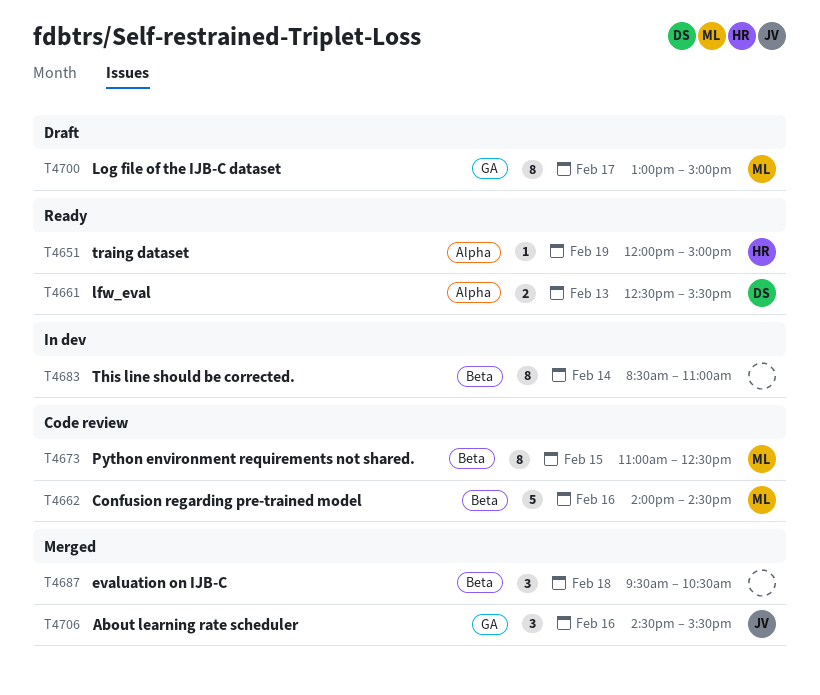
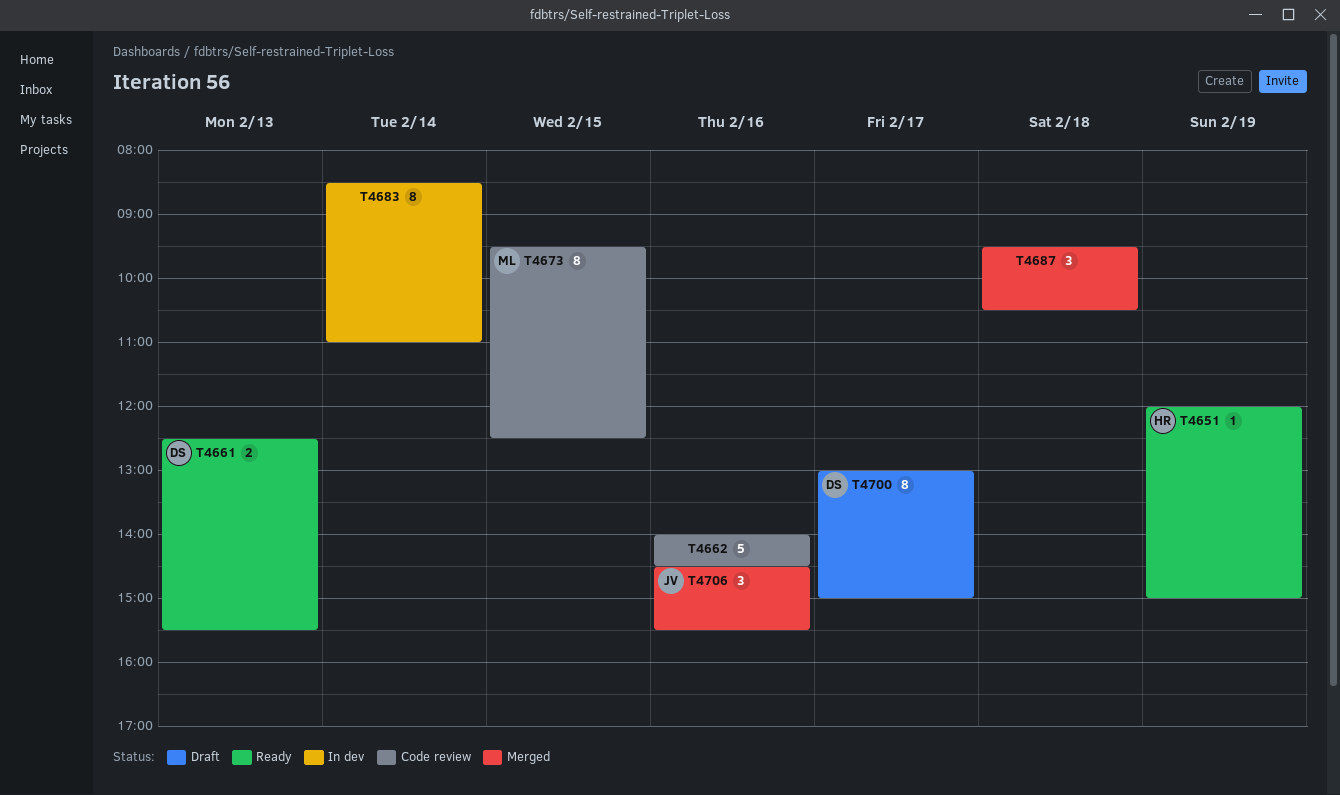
T4662, owner: ML -> none
T4673, begins: 11:00 -> 09:30
T4700, owner: ML -> DS

